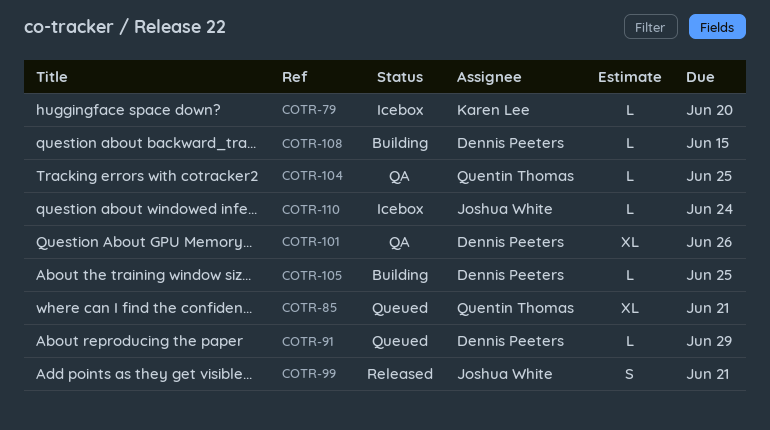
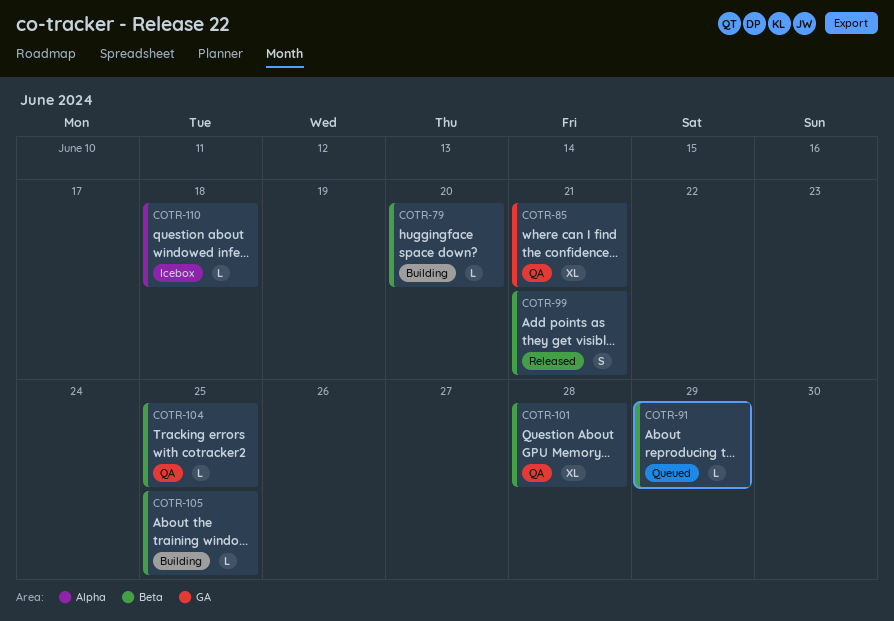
COTR-79, status: Icebox -> Building
COTR-85, status: Queued -> QA
COTR-101, due: Jun 26 -> Jun 28
COTR-108: present -> none
COTR-110, due: Jun 24 -> Jun 18

